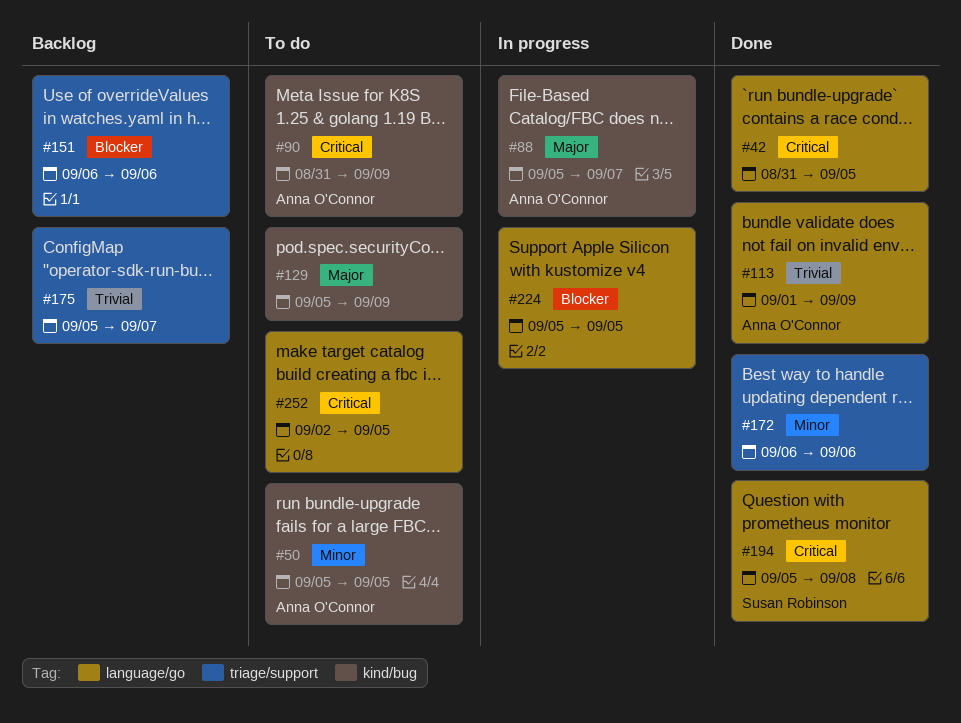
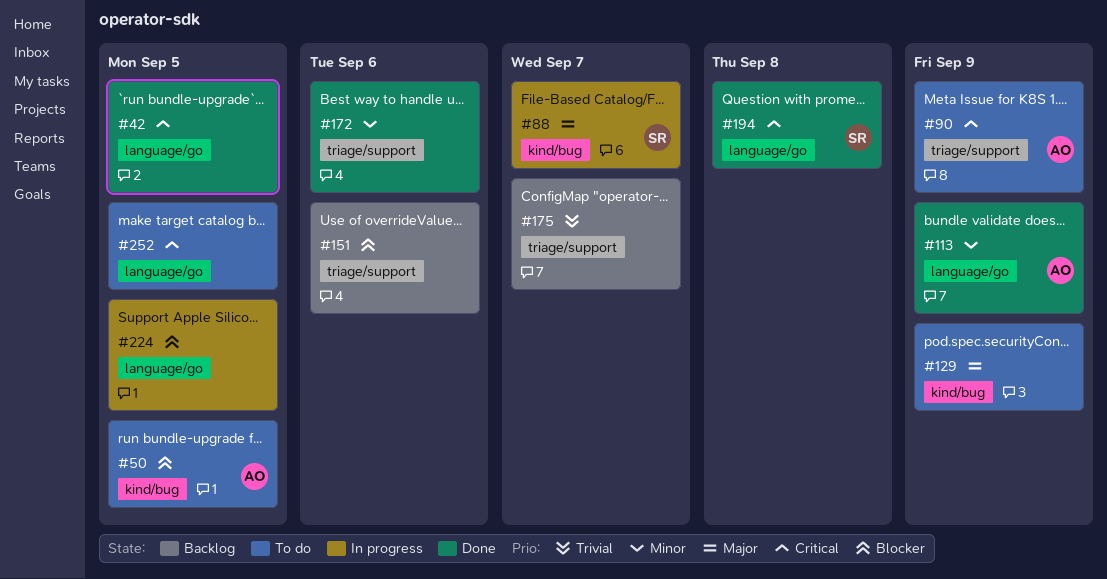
#50, priority: Minor -> Blocker
#88, owner: Anna O'Connor -> Susan Robinson
#90, label: kind/bug -> triage/support
#113, priority: Trivial -> Minor

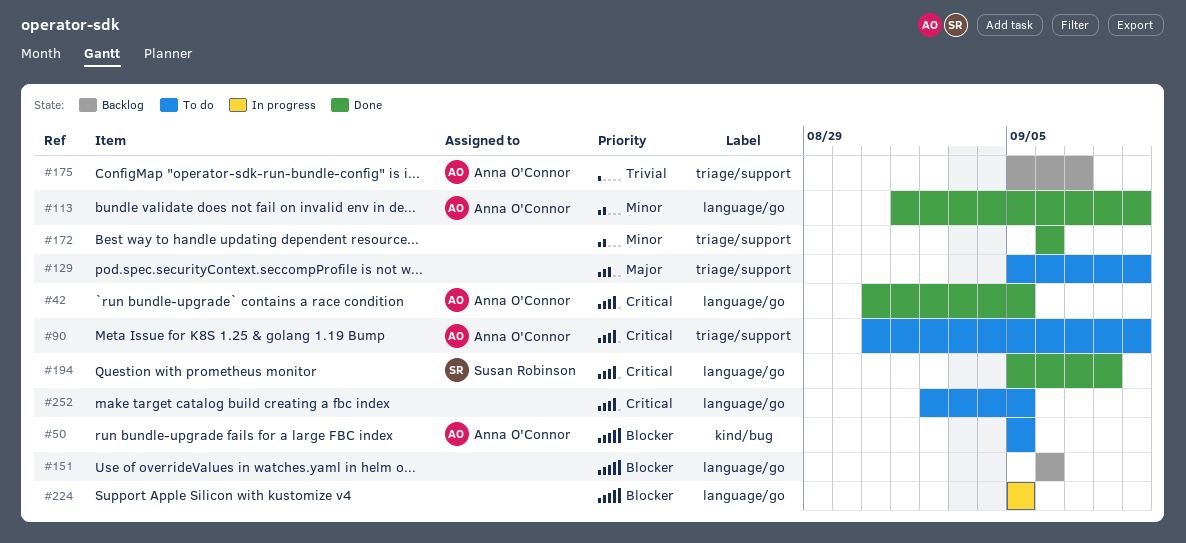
#42, owner: none -> Anna O'Connor
#88: present -> none
#129, label: kind/bug -> triage/support
#151, label: triage/support -> language/go
#175, owner: none -> Anna O'Connor

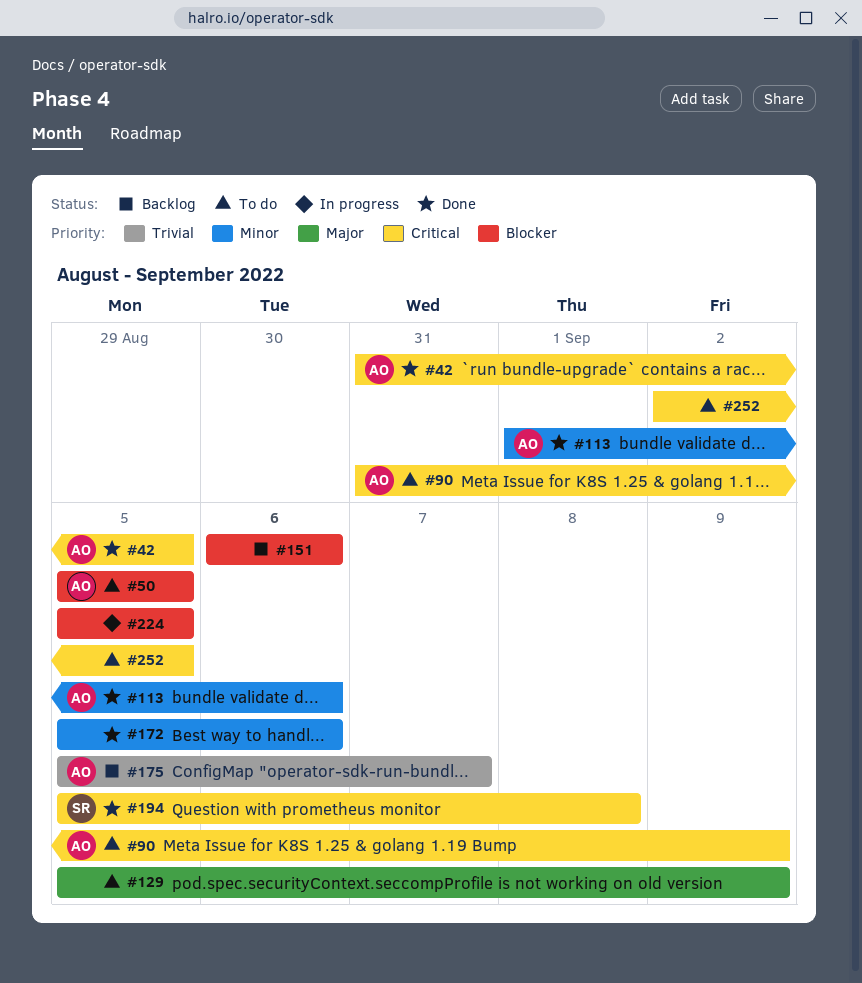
#113, due: Sep 9 -> Sep 6
#172, start: Sep 6 -> Sep 5

